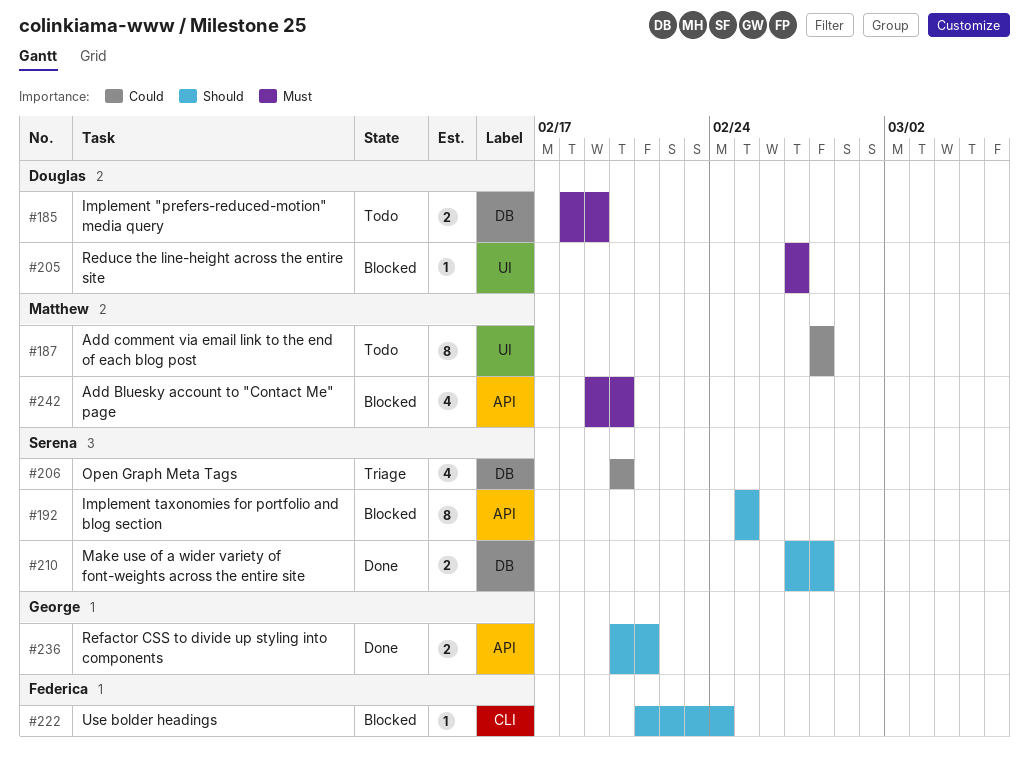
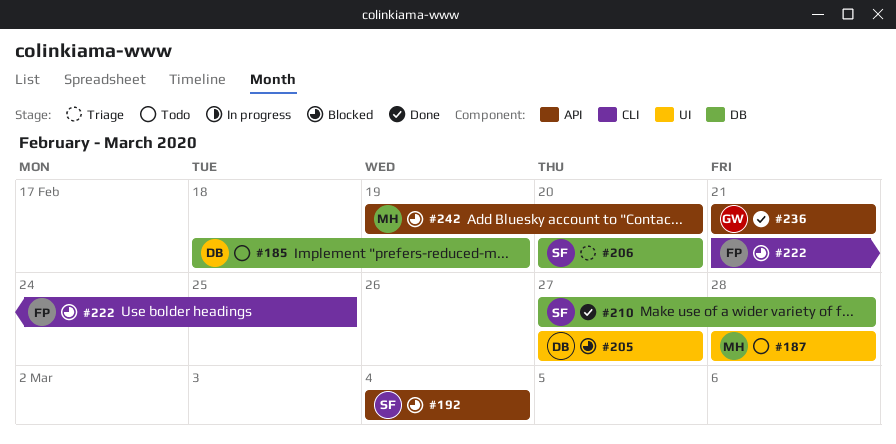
#192, start: Feb 25 -> Mar 4
#192, due: Feb 25 -> Mar 4
#222, due: Feb 24 -> Feb 25
#236, start: Feb 20 -> Feb 21

